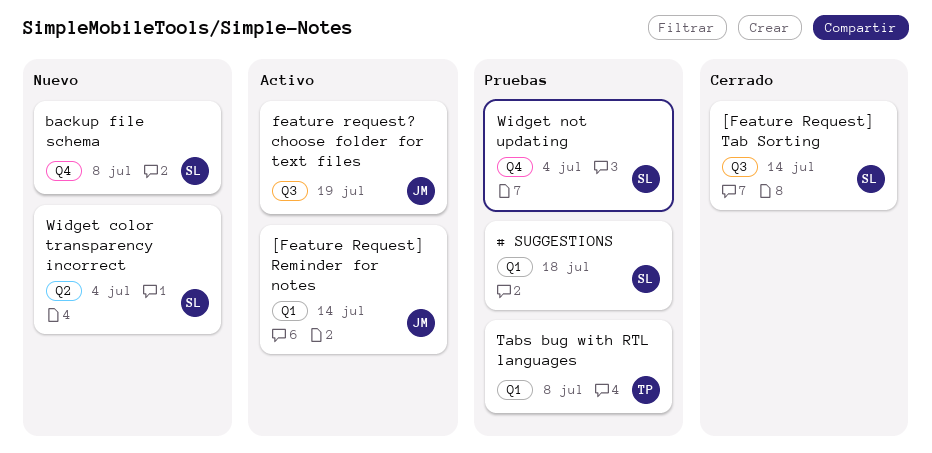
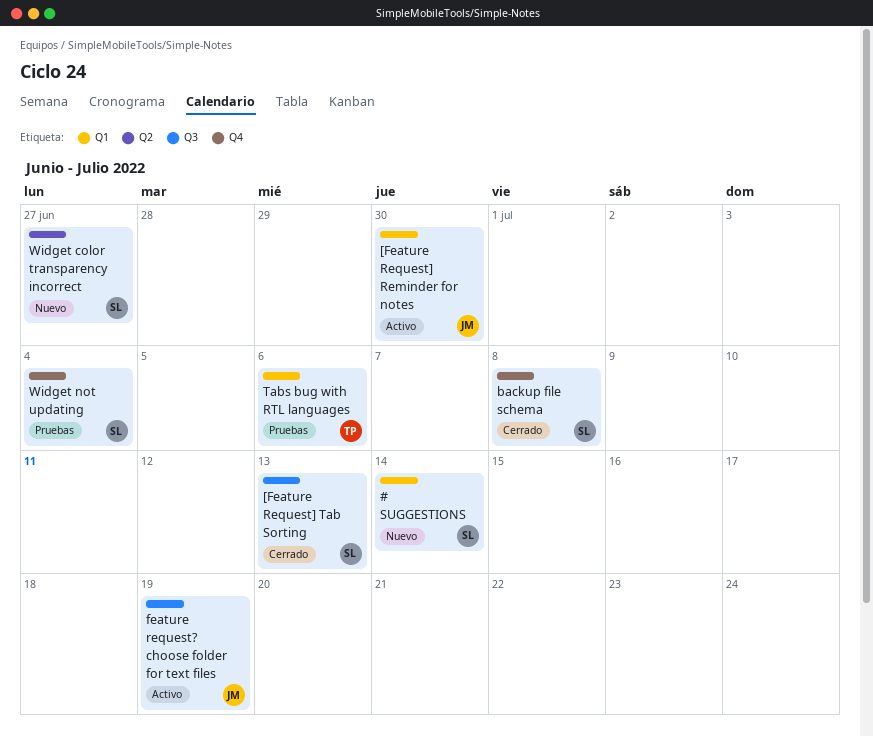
# SUGGESTIONS, status: Pruebas -> Nuevo
# SUGGESTIONS, due: Jul 18 -> Jul 14
[Feature Request] Reminder for notes, due: Jul 14 -> Jun 30
[Feature Request] Tab Sorting, due: Jul 14 -> Jul 13
backup file schema, status: Nuevo -> Cerrado
Tabs bug with RTL languages, due: Jul 8 -> Jul 6
Widget color transparency incorrect, due: Jul 4 -> Jun 27

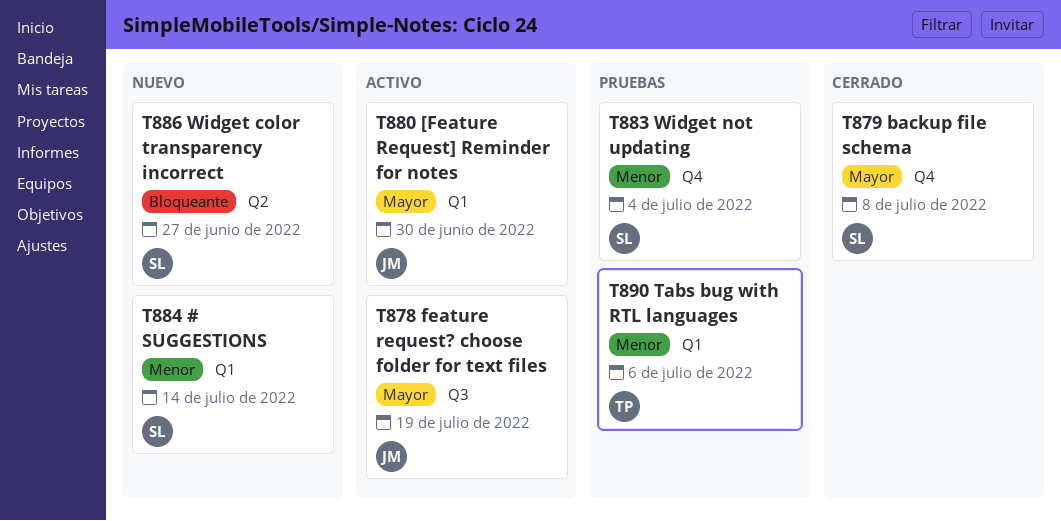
[Feature Request] Tab Sorting: present -> none

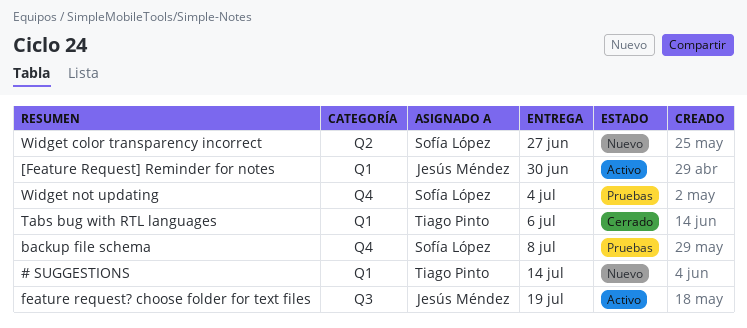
# SUGGESTIONS, owner: Sofía López -> Tiago Pinto
backup file schema, status: Cerrado -> Pruebas
Tabs bug with RTL languages, status: Pruebas -> Cerrado

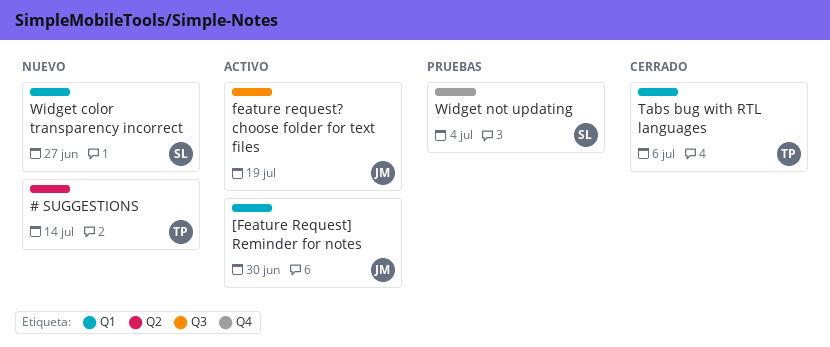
# SUGGESTIONS, label: Q1 -> Q2
backup file schema: present -> none
Widget color transparency incorrect, label: Q2 -> Q1

